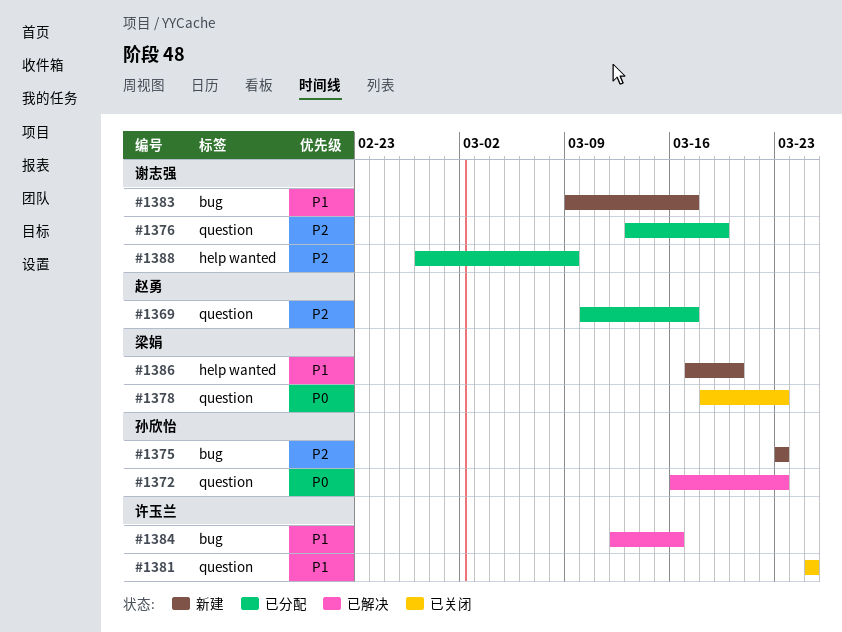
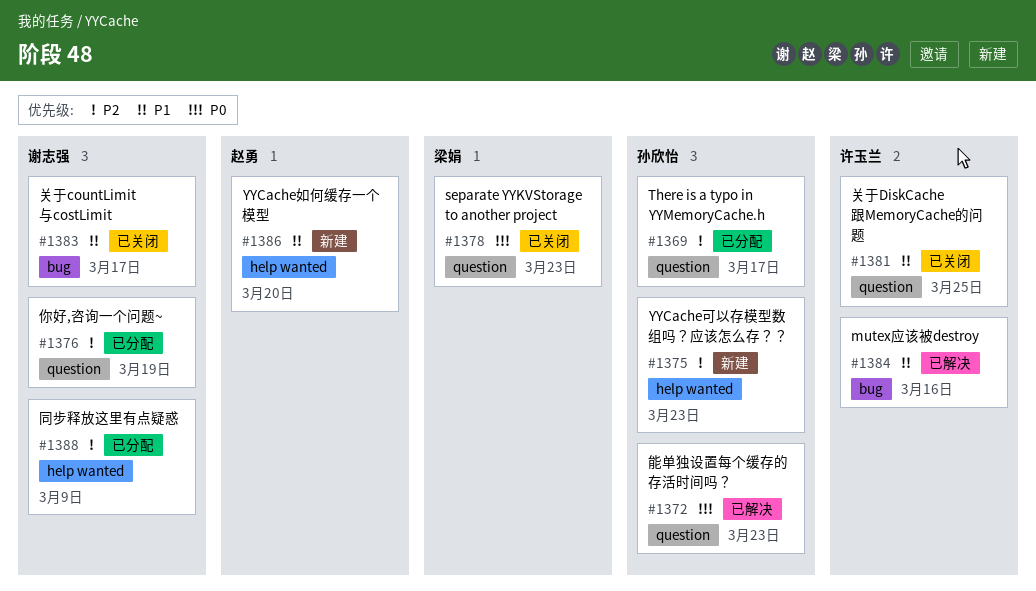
#1369, owner: 赵勇 -> 孙欣怡
#1375, label: bug -> help wanted
#1383, status: 新建 -> 已关闭
#1386, owner: 梁娟 -> 赵勇

